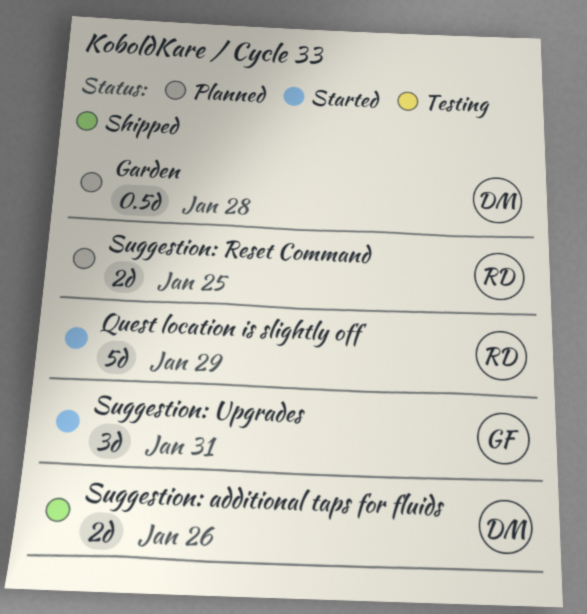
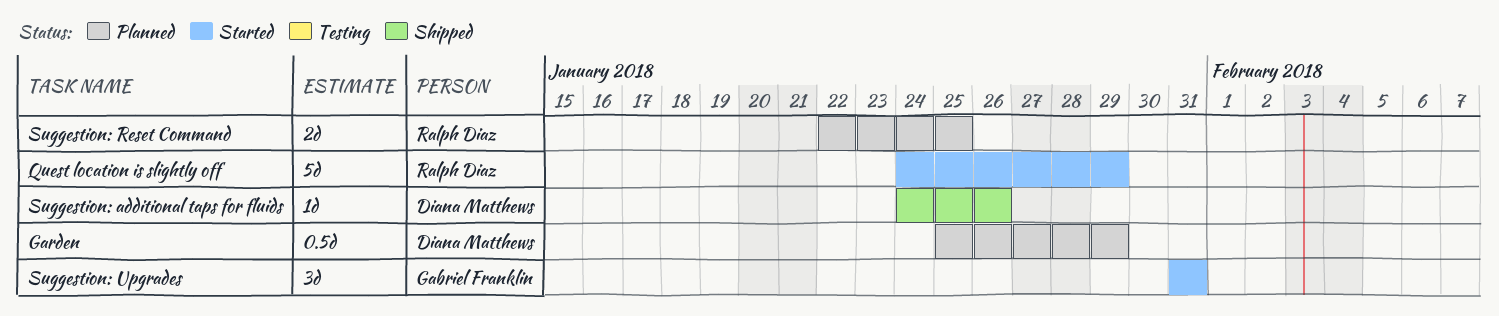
Garden, due: Jan 28 -> Jan 29
Suggestion: additional taps for fluids, estimate: 2d -> 1d

